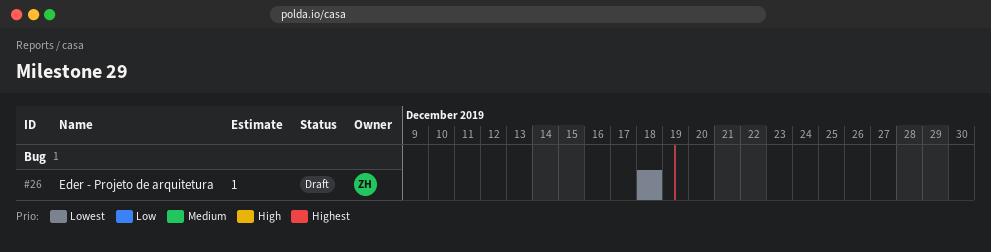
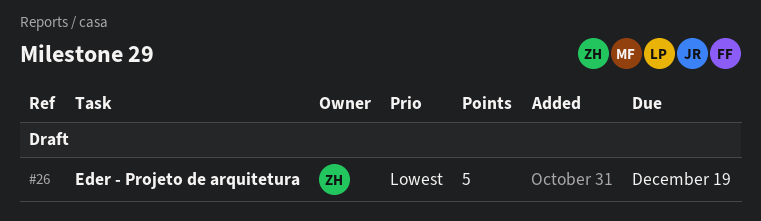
#26, estimate: 1 -> 5
#26, due: Dec 18 -> Dec 19

